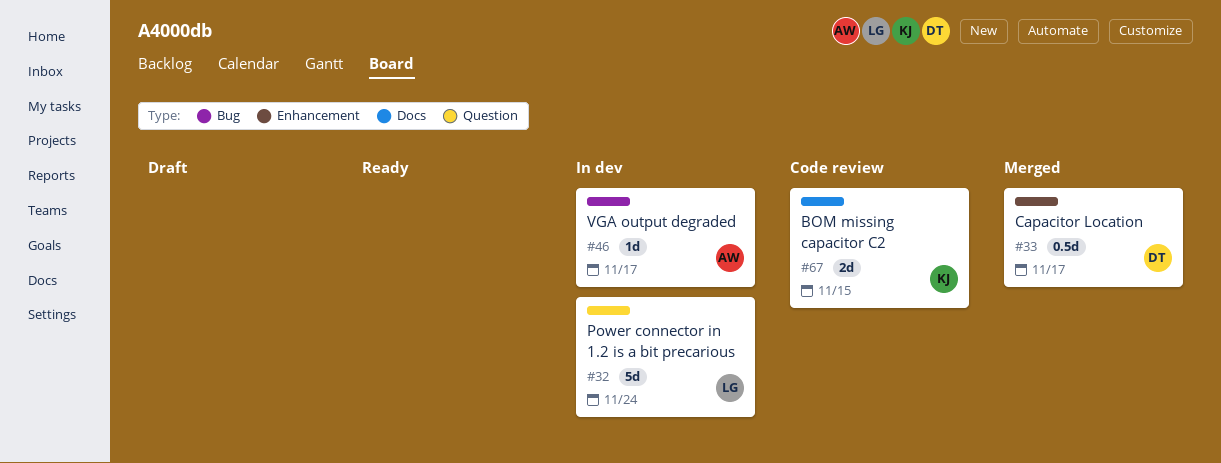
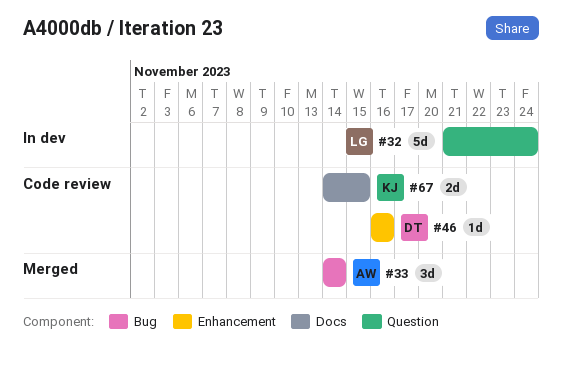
#33, owner: DT -> AW
#33, label: Enhancement -> Bug
#33, estimate: 0.5d -> 3d
#33, due: Nov 17 -> Nov 14
#46, status: In dev -> Code review
#46, owner: AW -> DT
#46, label: Bug -> Enhancement
#46, due: Nov 17 -> Nov 16

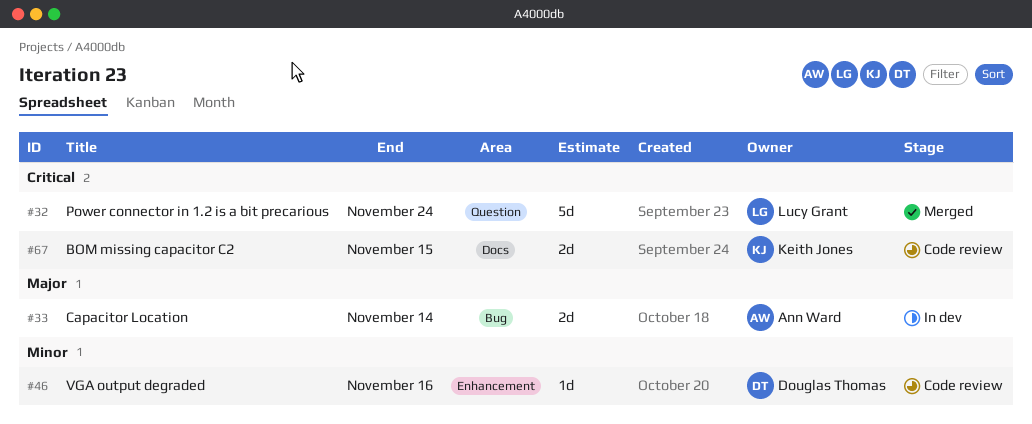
#32, status: In dev -> Merged
#33, status: Merged -> In dev
#33, estimate: 3d -> 2d

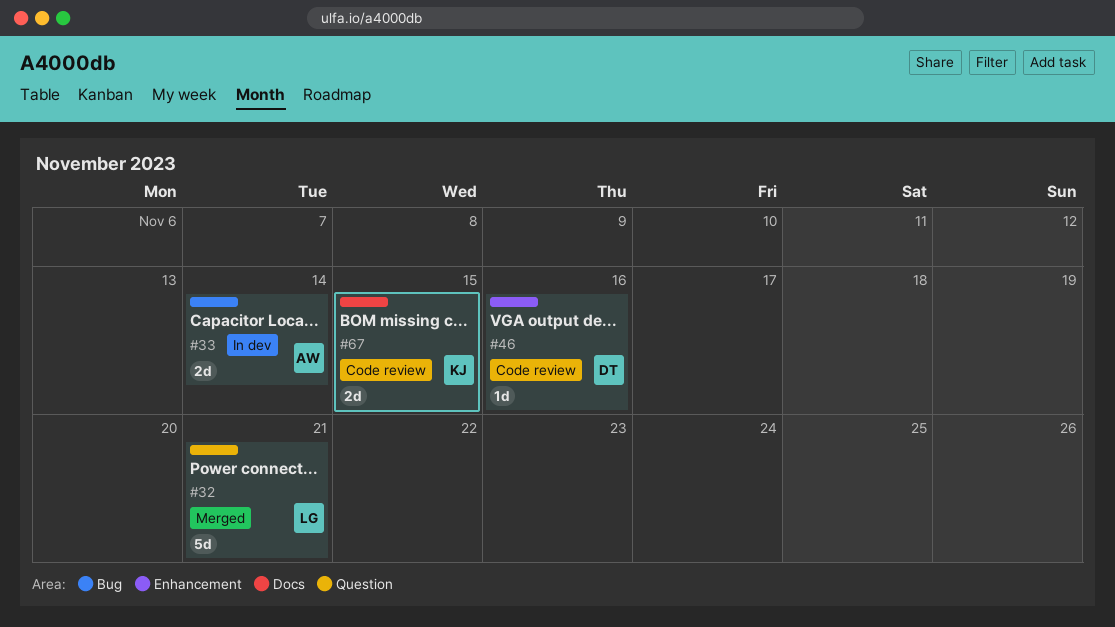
#32, due: Nov 24 -> Nov 21

